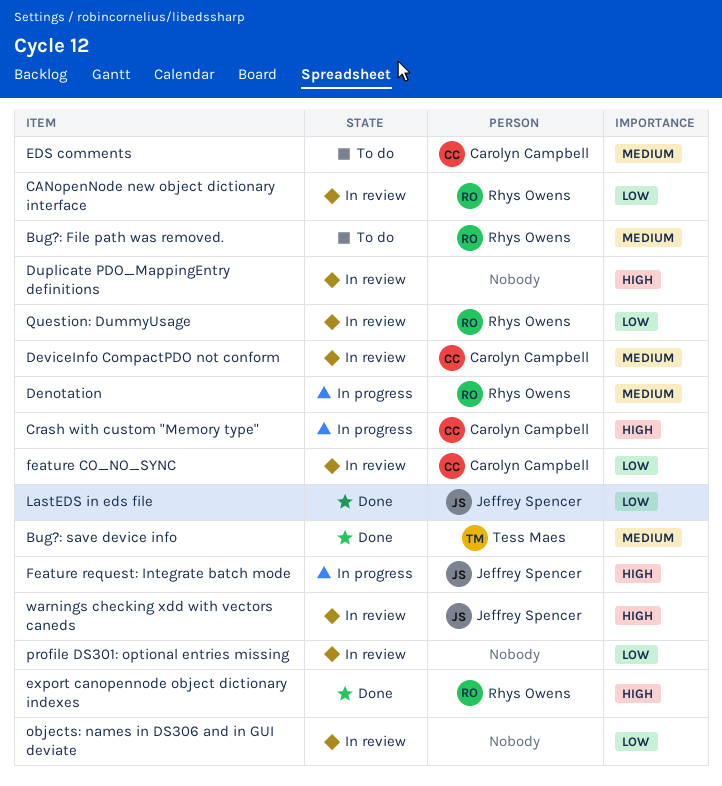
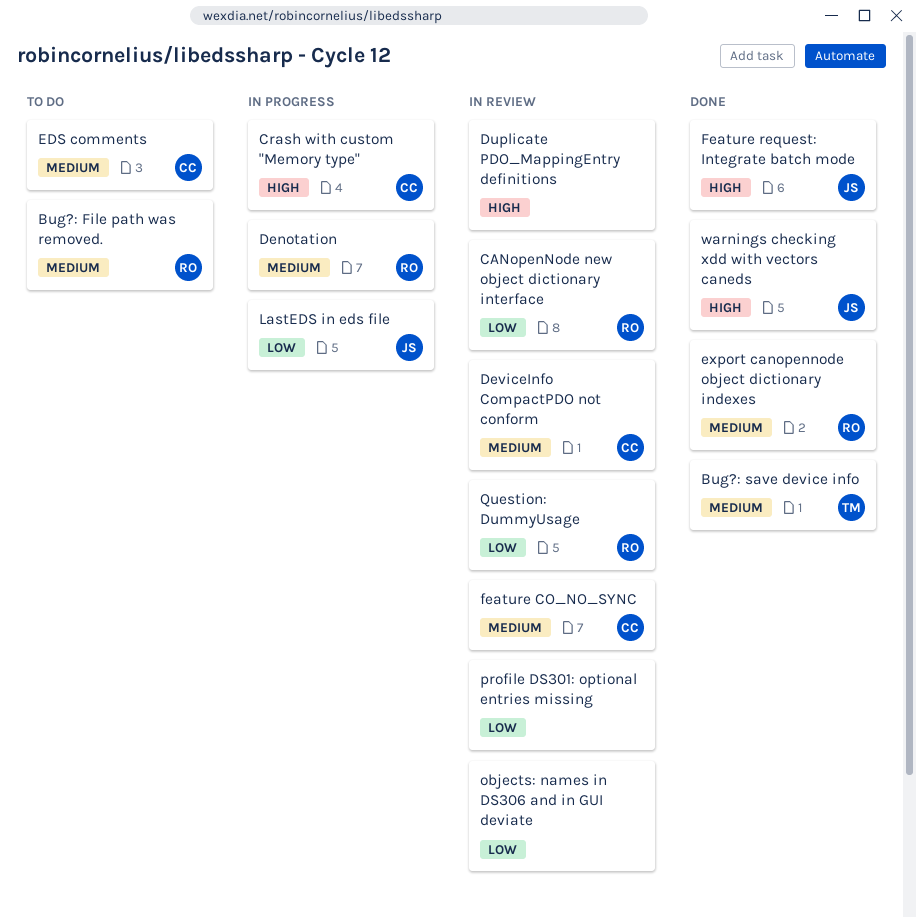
export canopennode object dictionary indexes, priority: High -> Medium
feature CO_NO_SYNC, priority: Low -> Medium
Feature request: Integrate batch mode, status: In progress -> Done
LastEDS in eds file, status: Done -> In progress
warnings checking xdd with vectors caneds, status: In review -> Done

